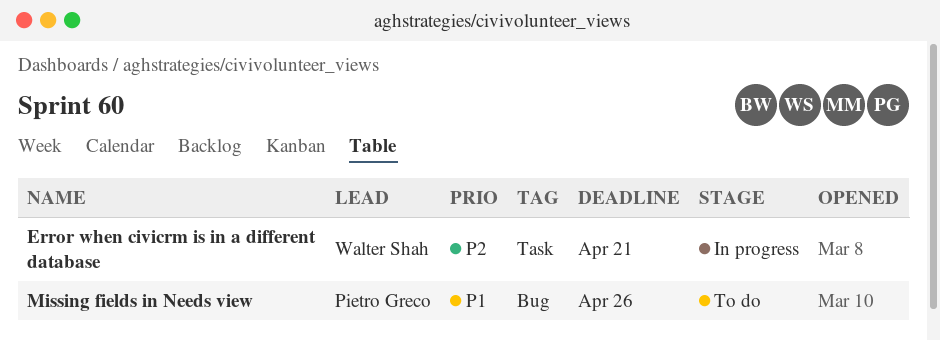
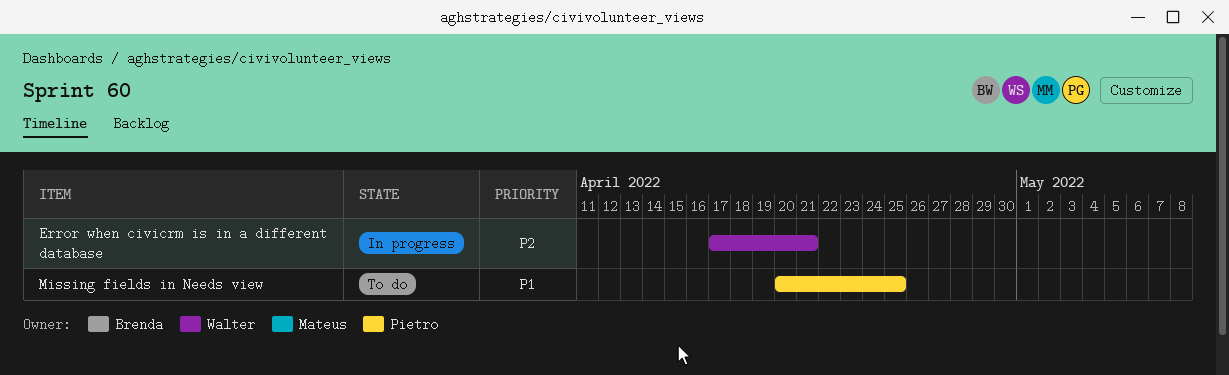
Missing fields in Needs view, due: Apr 26 -> Apr 25

